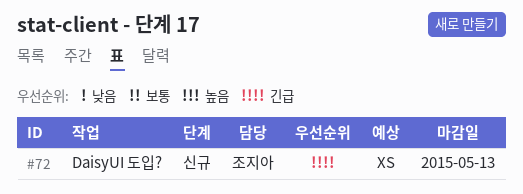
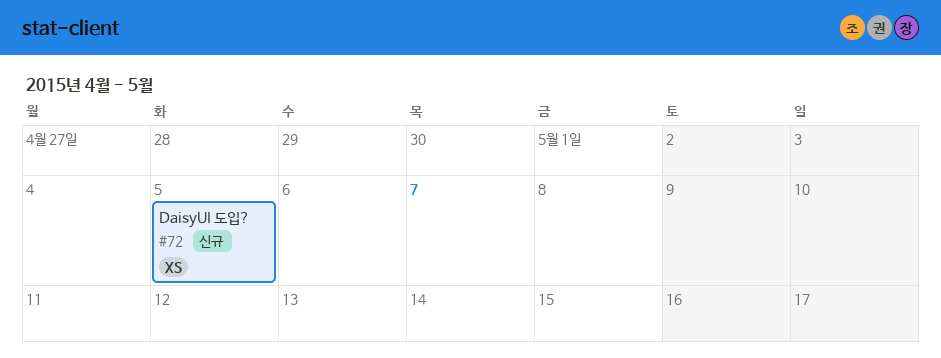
#72, due: May 13 -> May 5

